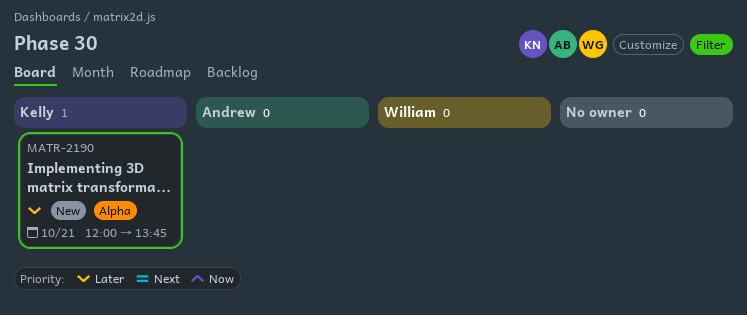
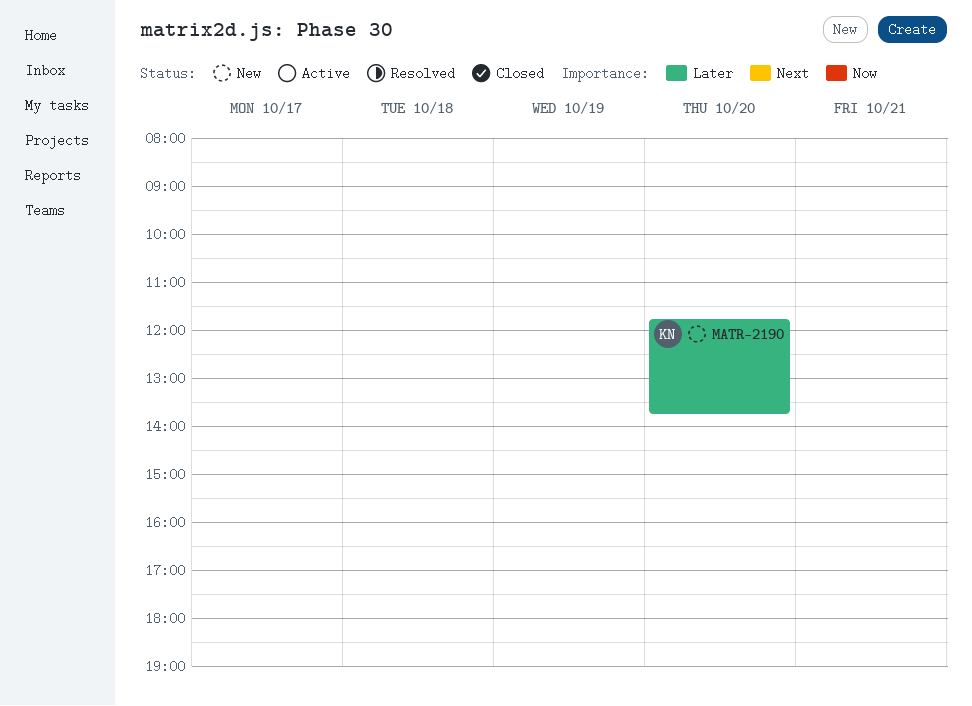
MATR-2190, day: Oct 21 -> Oct 20
MATR-2190, begins: 12:00 -> 11:45

